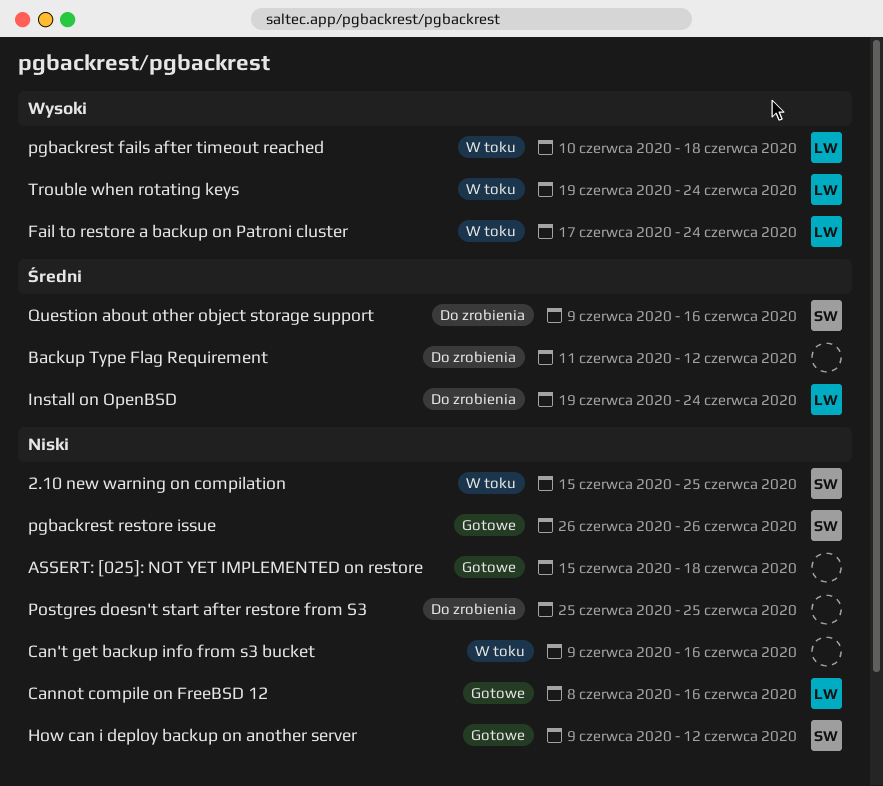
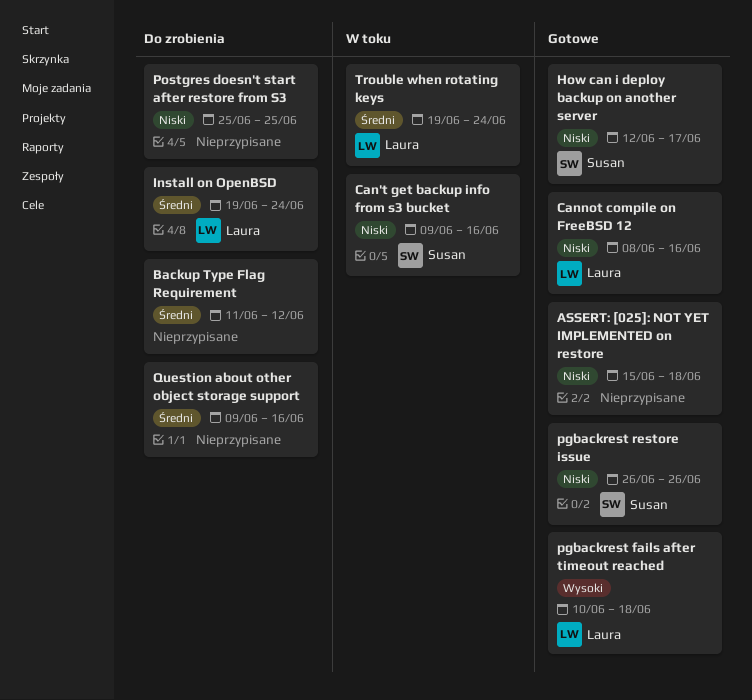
2.10 new warning on compilation: present -> none
Can't get backup info from s3 bucket, owner: none -> Susan
Fail to restore a backup on Patroni cluster: present -> none
How can i deploy backup on another server, start: Jun 9 -> Jun 12
How can i deploy backup on another server, due: Jun 12 -> Jun 17
pgbackrest fails after timeout reached, status: W toku -> Gotowe
Question about other object storage support, owner: Susan -> none
Trouble when rotating keys, priority: Wysoki -> Średni

